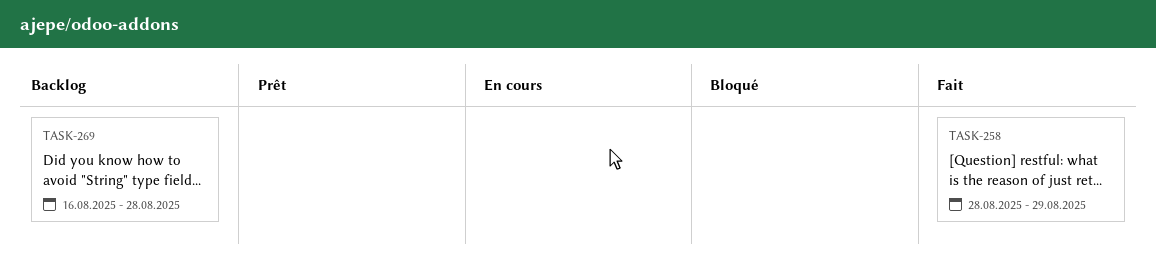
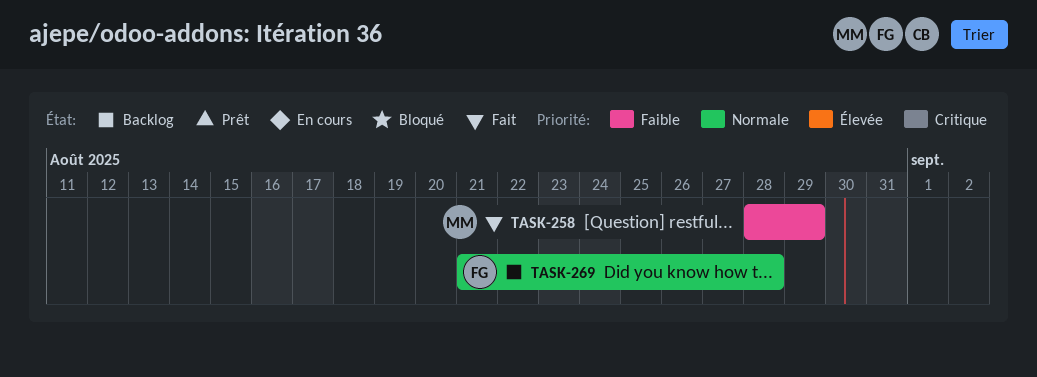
TASK-269, start: Aug 16 -> Aug 21

